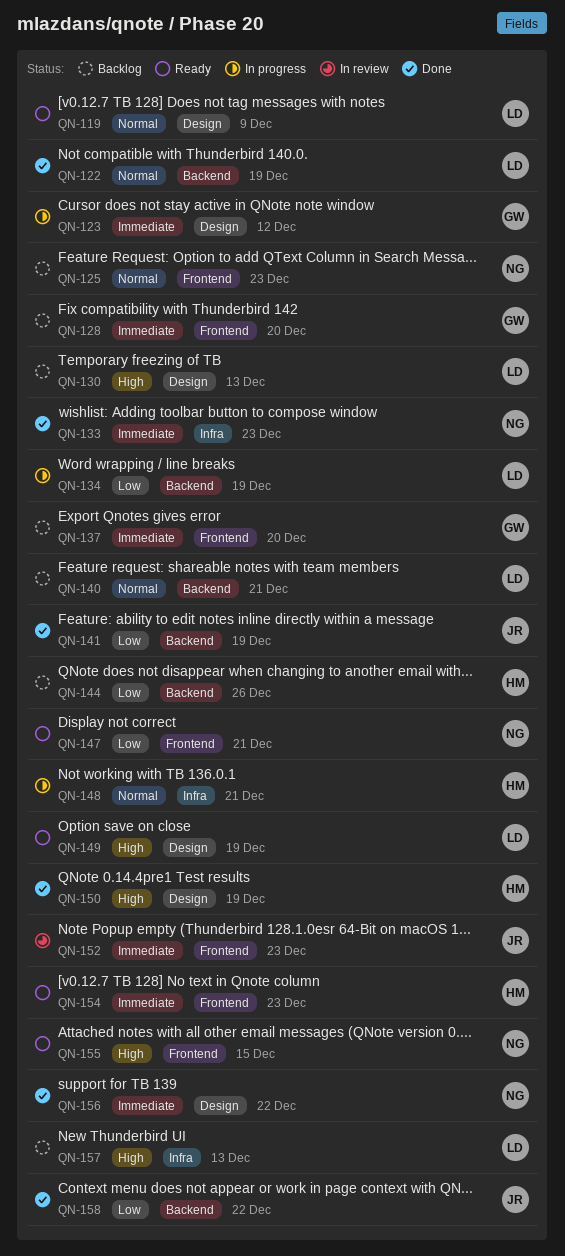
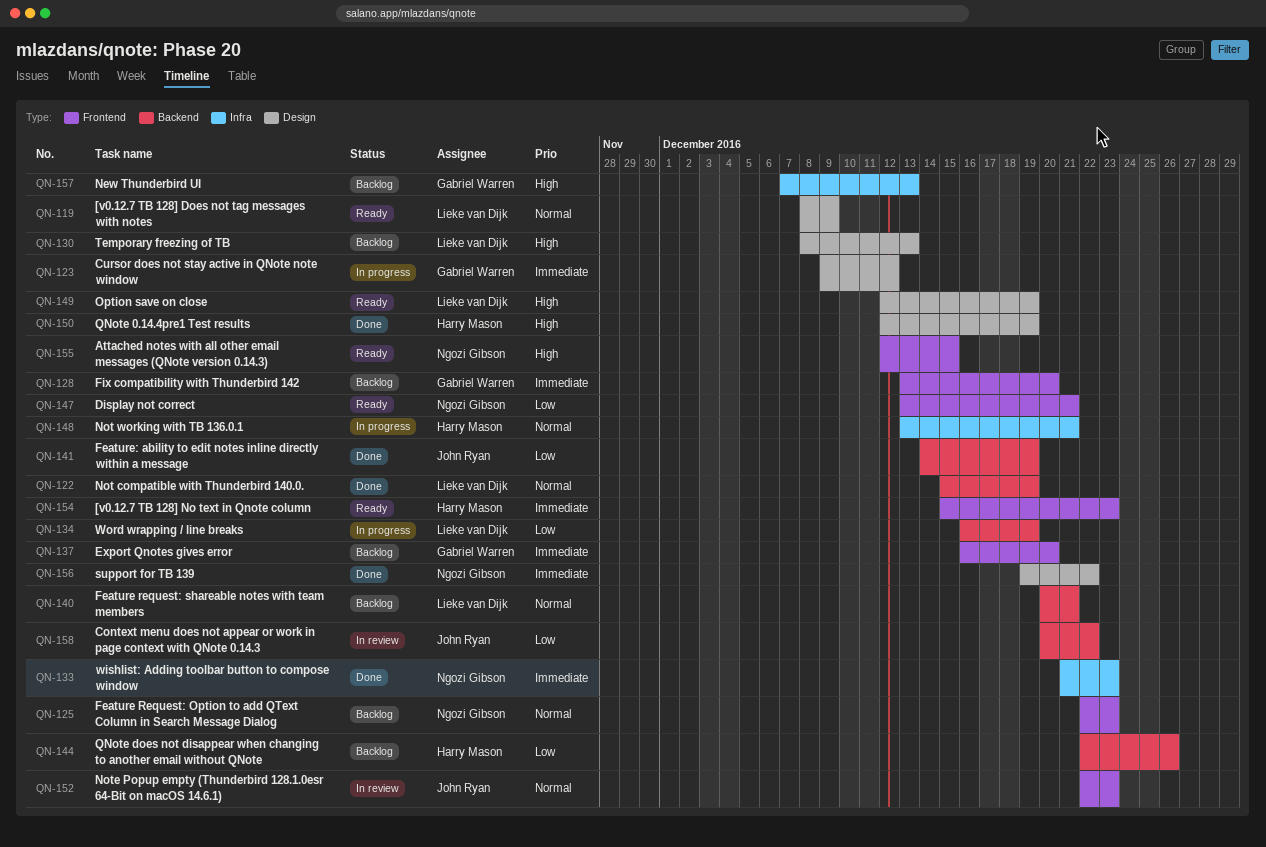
QN-152, priority: Immediate -> Normal
QN-157, owner: Lieke van Dijk -> Gabriel Warren
QN-158, status: Done -> In review

